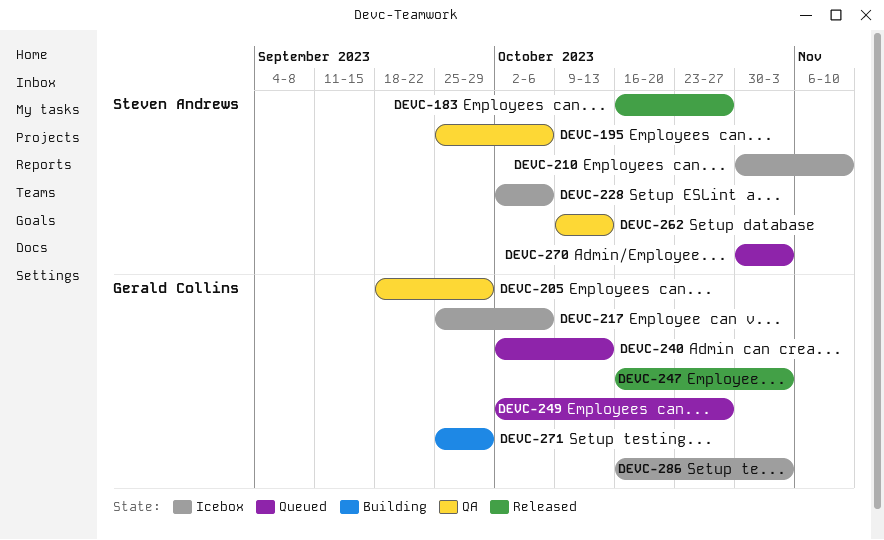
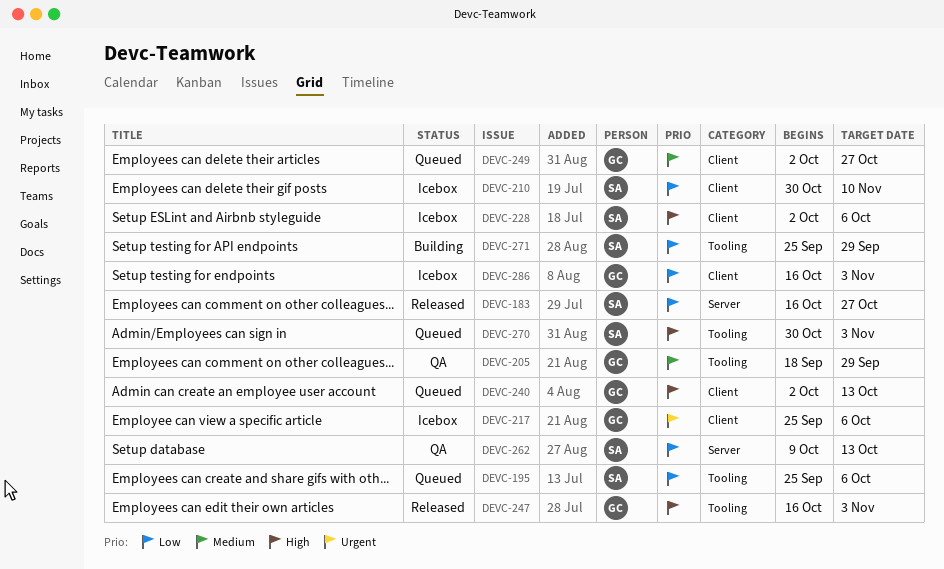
DEVC-195, status: QA -> Queued
DEVC-271, owner: Gerald Collins -> Steven Andrews

